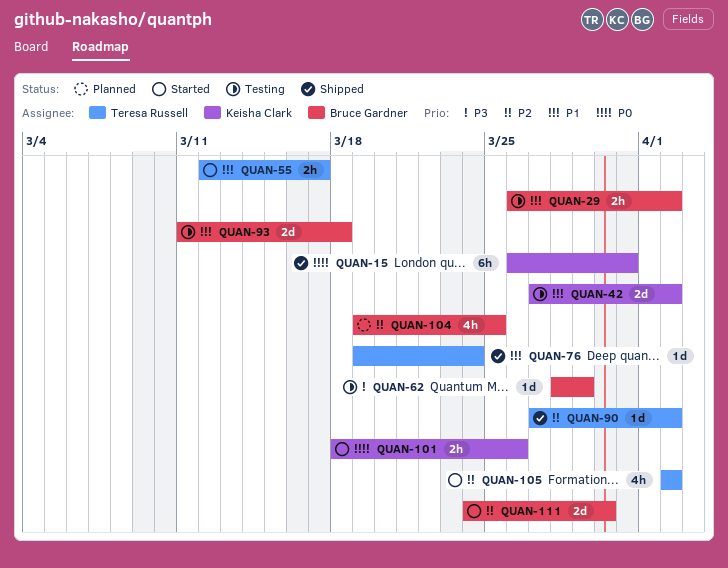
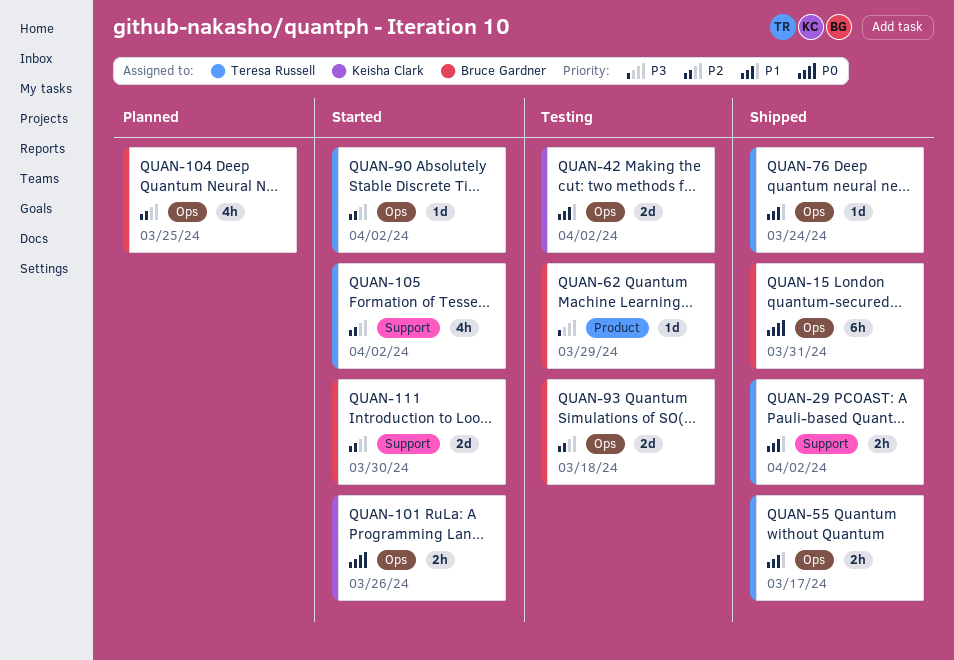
QUAN-15, owner: Keisha Clark -> Bruce Gardner
QUAN-29, status: Testing -> Shipped
QUAN-29, owner: Bruce Gardner -> Teresa Russell
QUAN-55, status: Started -> Shipped
QUAN-90, status: Shipped -> Started
QUAN-93, priority: P1 -> P2

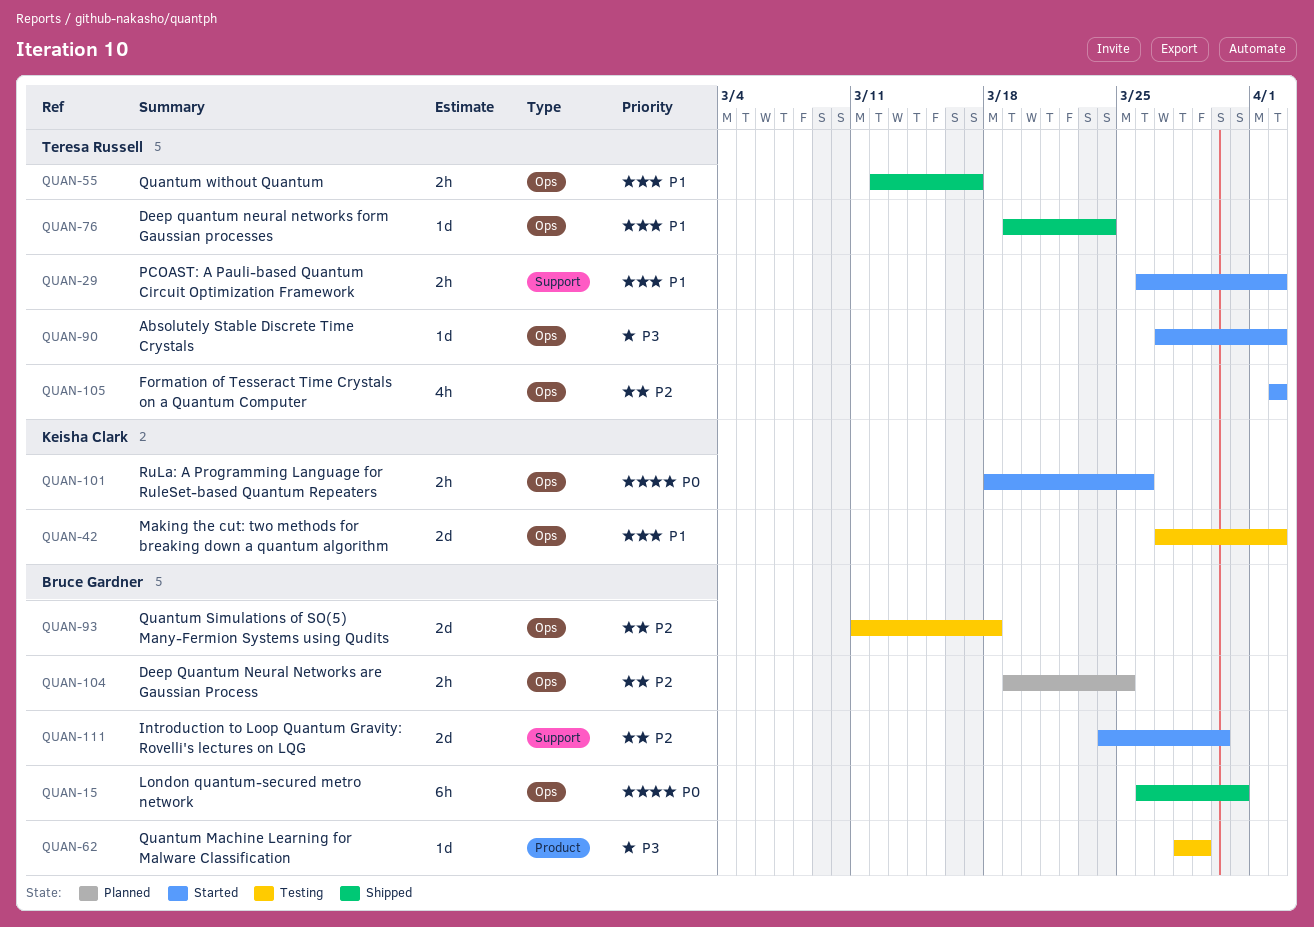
QUAN-29, status: Shipped -> Started
QUAN-90, priority: P2 -> P3
QUAN-104, estimate: 4h -> 2h
QUAN-105, label: Support -> Ops

